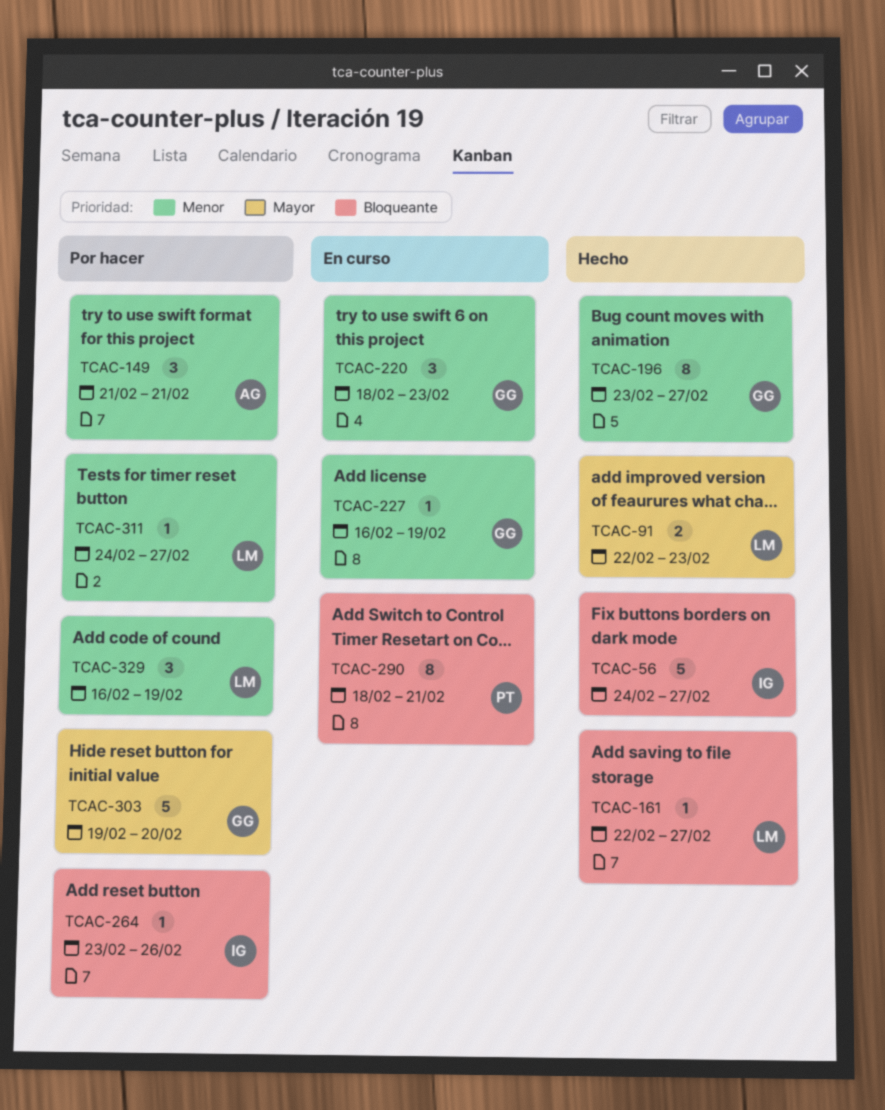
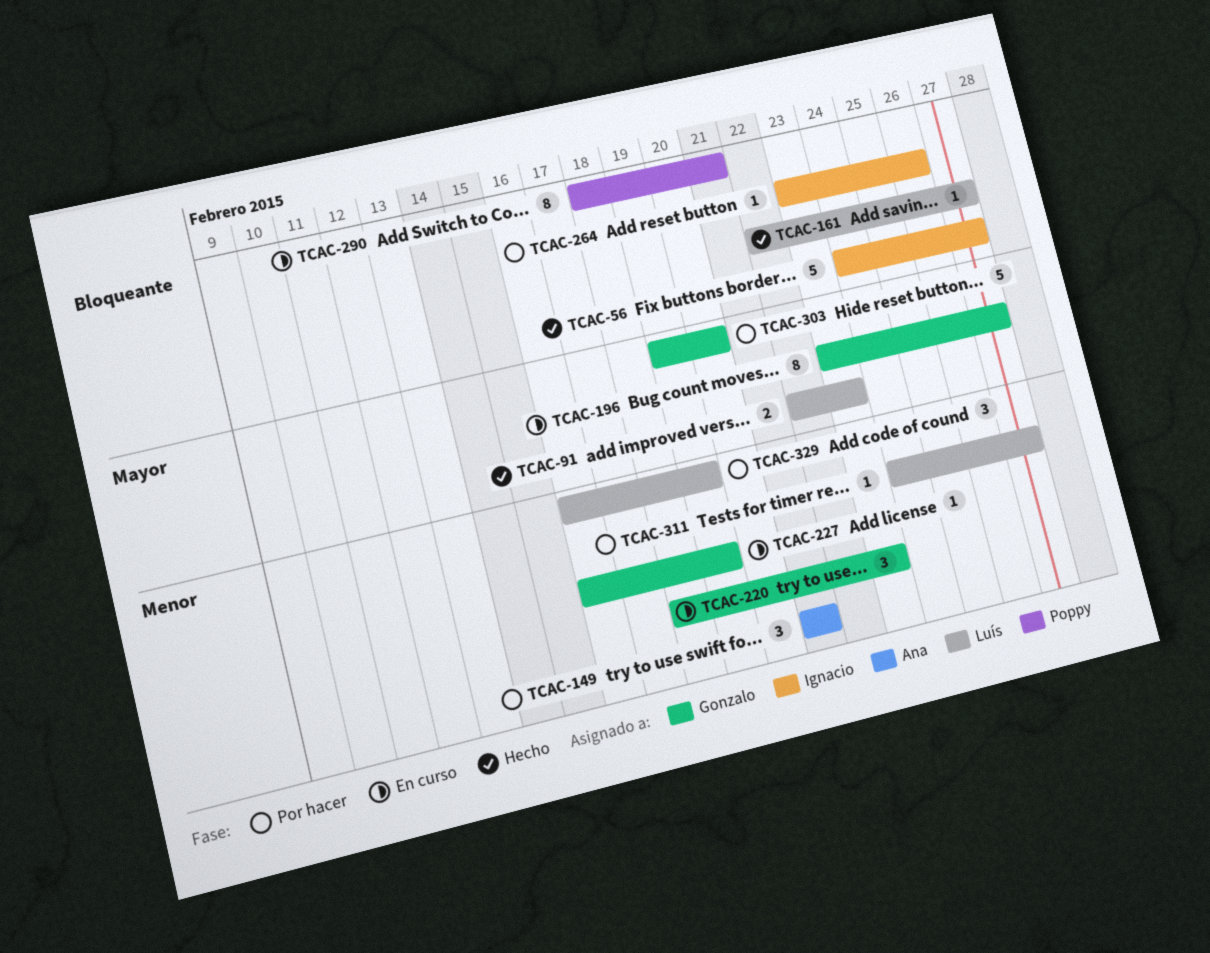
TCAC-196, status: Hecho -> En curso
TCAC-196, priority: Menor -> Mayor

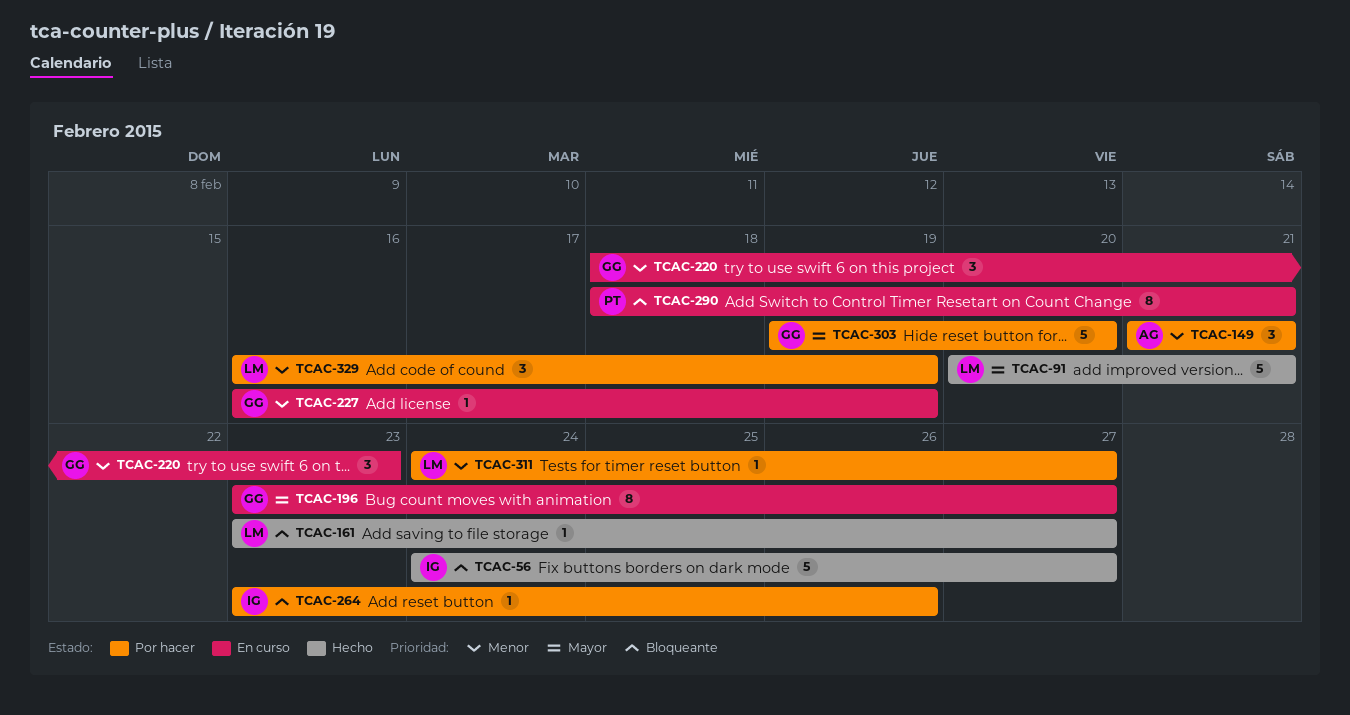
TCAC-91, estimate: 2 -> 5
TCAC-91, start: Feb 22 -> Feb 20
TCAC-91, due: Feb 23 -> Feb 21
TCAC-161, start: Feb 22 -> Feb 23

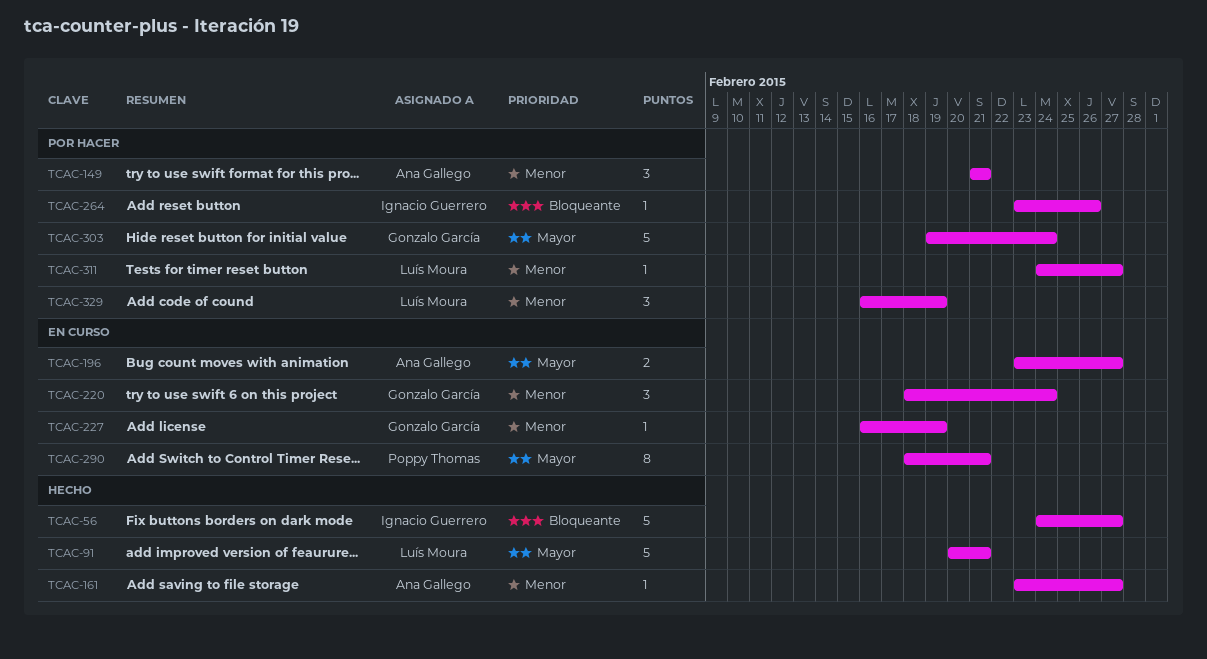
TCAC-161, owner: Luís Moura -> Ana Gallego
TCAC-161, priority: Bloqueante -> Menor
TCAC-196, owner: Gonzalo García -> Ana Gallego
TCAC-196, estimate: 8 -> 2
TCAC-220, due: Feb 23 -> Feb 24
TCAC-290, priority: Bloqueante -> Mayor
TCAC-303, due: Feb 20 -> Feb 24

